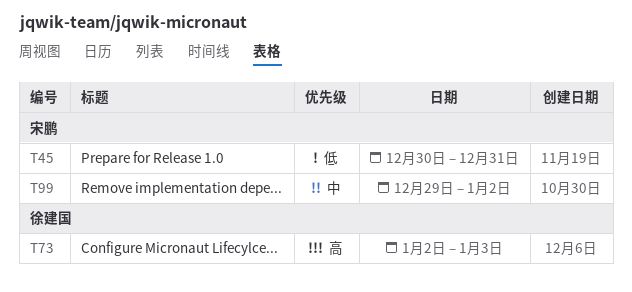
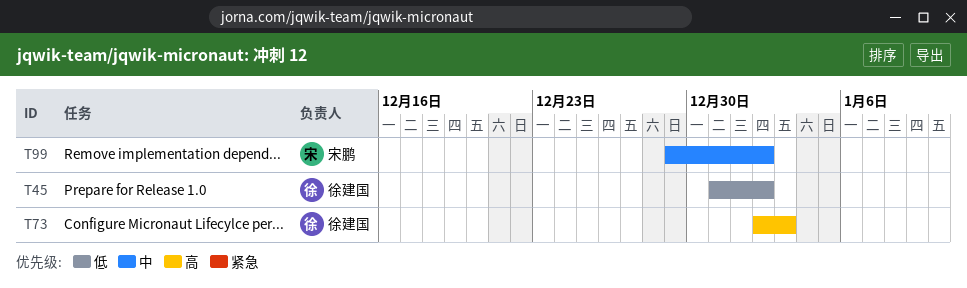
T45, owner: 宋鹏 -> 徐建国
T45, start: Dec 30 -> Dec 31
T45, due: Dec 31 -> Jan 2

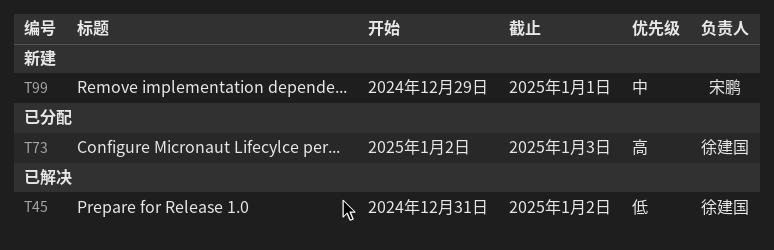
T99, due: Jan 2 -> Jan 1

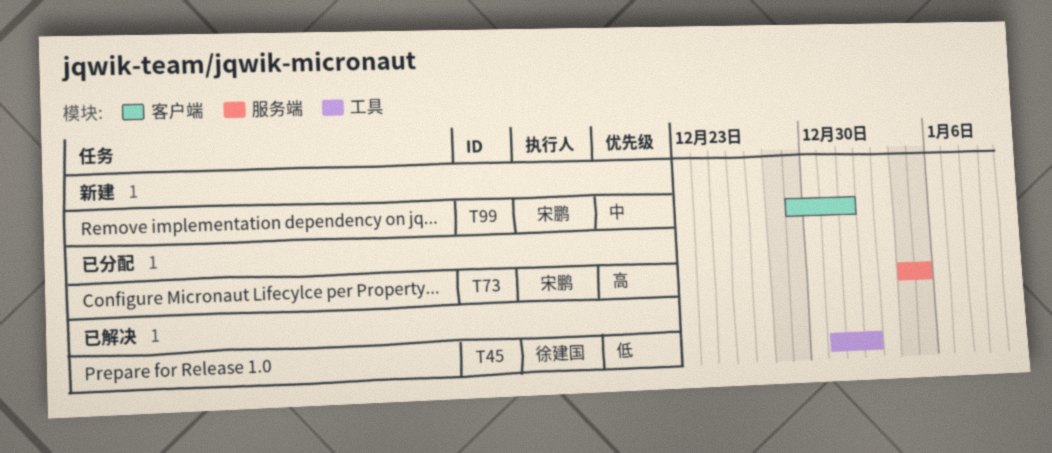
T73, owner: 徐建国 -> 宋鹏
T73, start: Jan 2 -> Jan 4
T73, due: Jan 3 -> Jan 5

